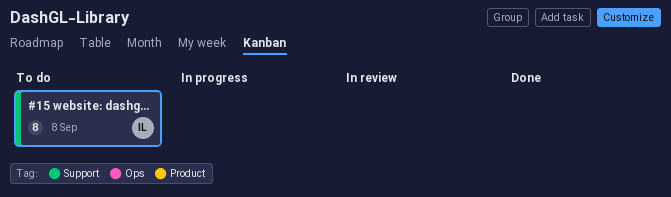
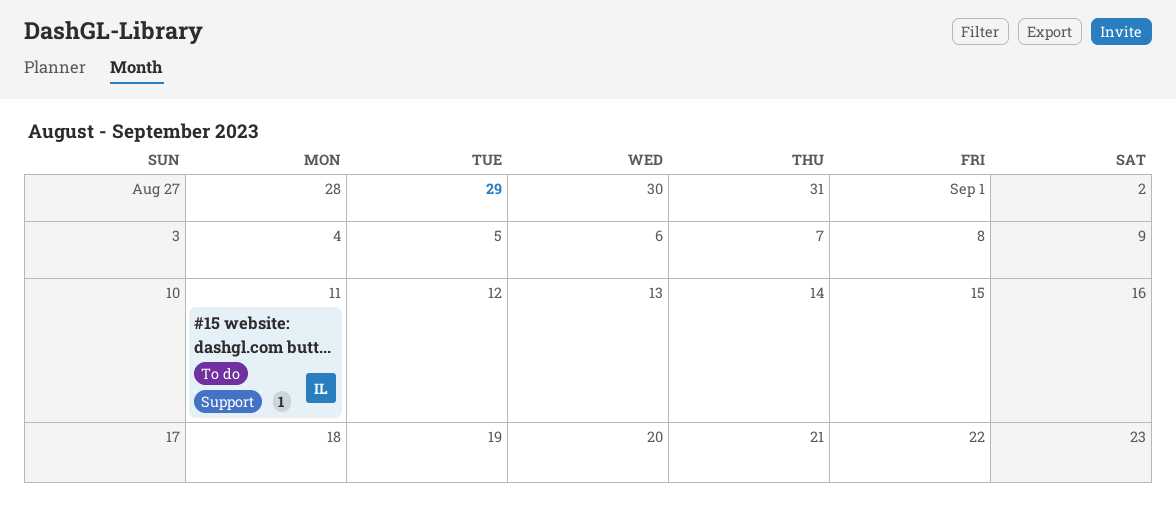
#15, estimate: 8 -> 1
#15, due: Sep 8 -> Sep 11

